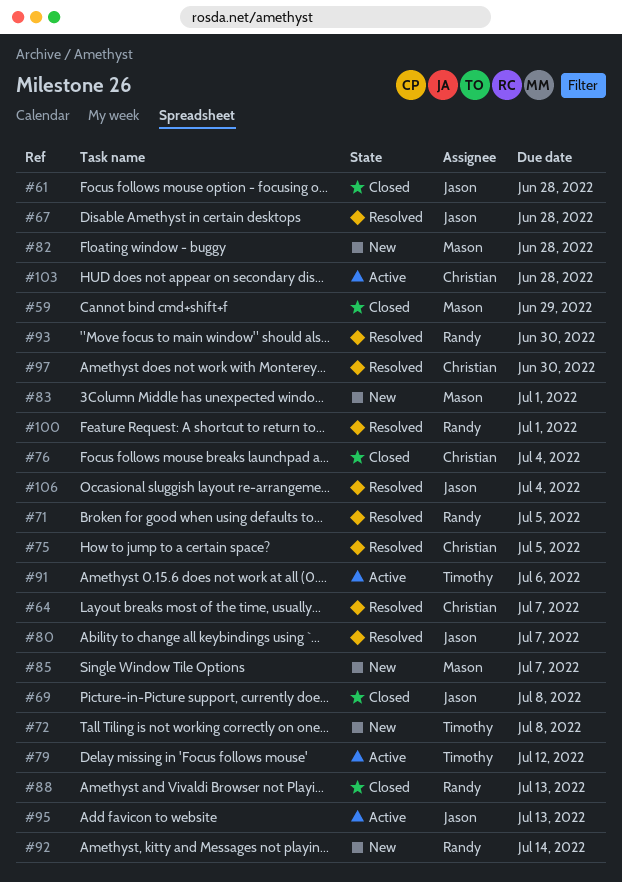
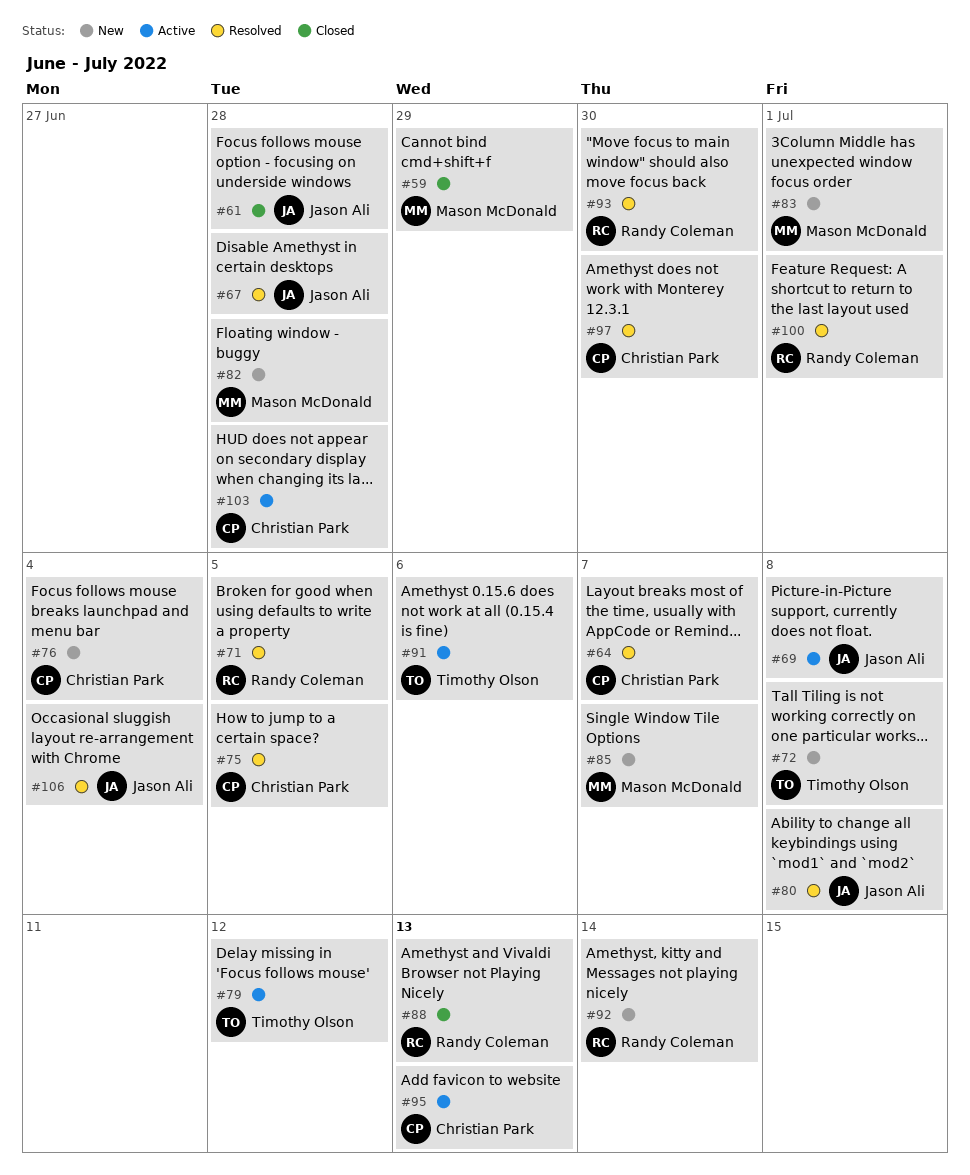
#69, status: Closed -> Active
#76, status: Closed -> New
#80, due: Jul 7 -> Jul 8
#95, owner: Jason Ali -> Christian Park

